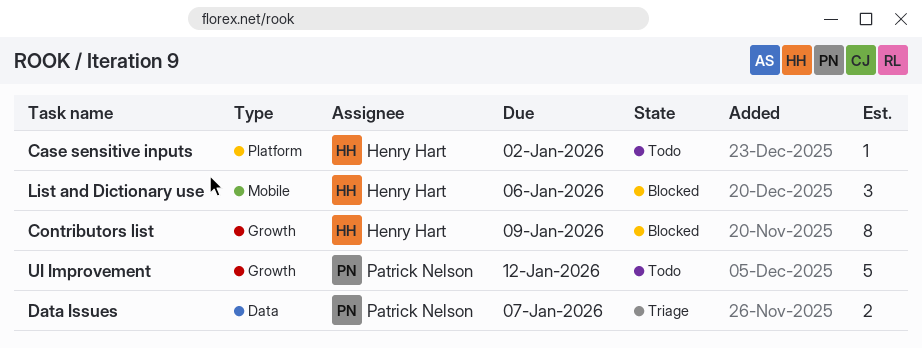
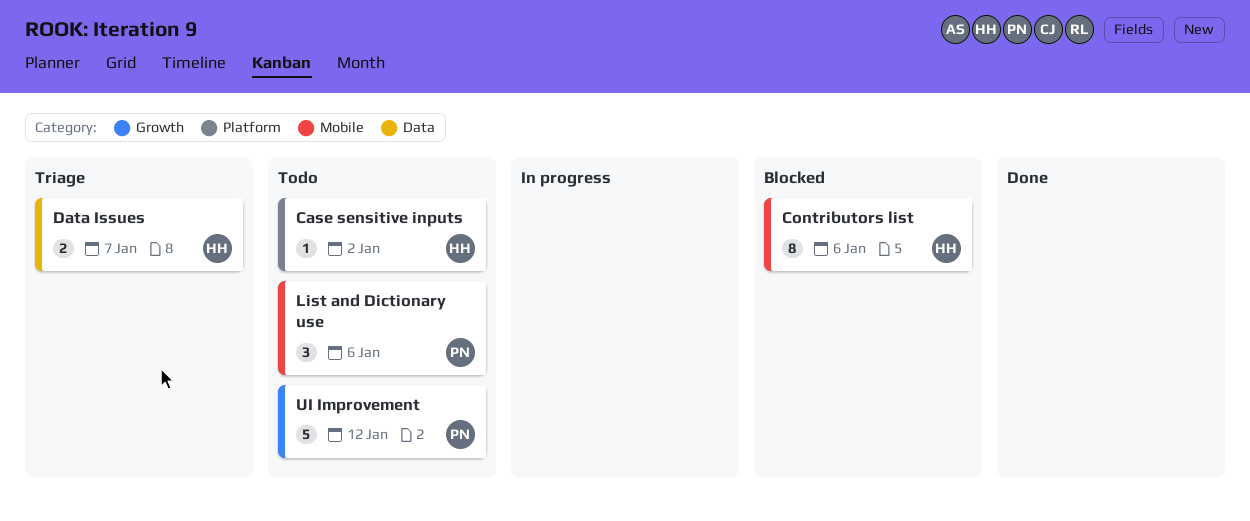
Contributors list, label: Growth -> Mobile
Contributors list, due: Jan 9 -> Jan 6
Data Issues, owner: Patrick Nelson -> Henry Hart
List and Dictionary use, status: Blocked -> Todo
List and Dictionary use, owner: Henry Hart -> Patrick Nelson

